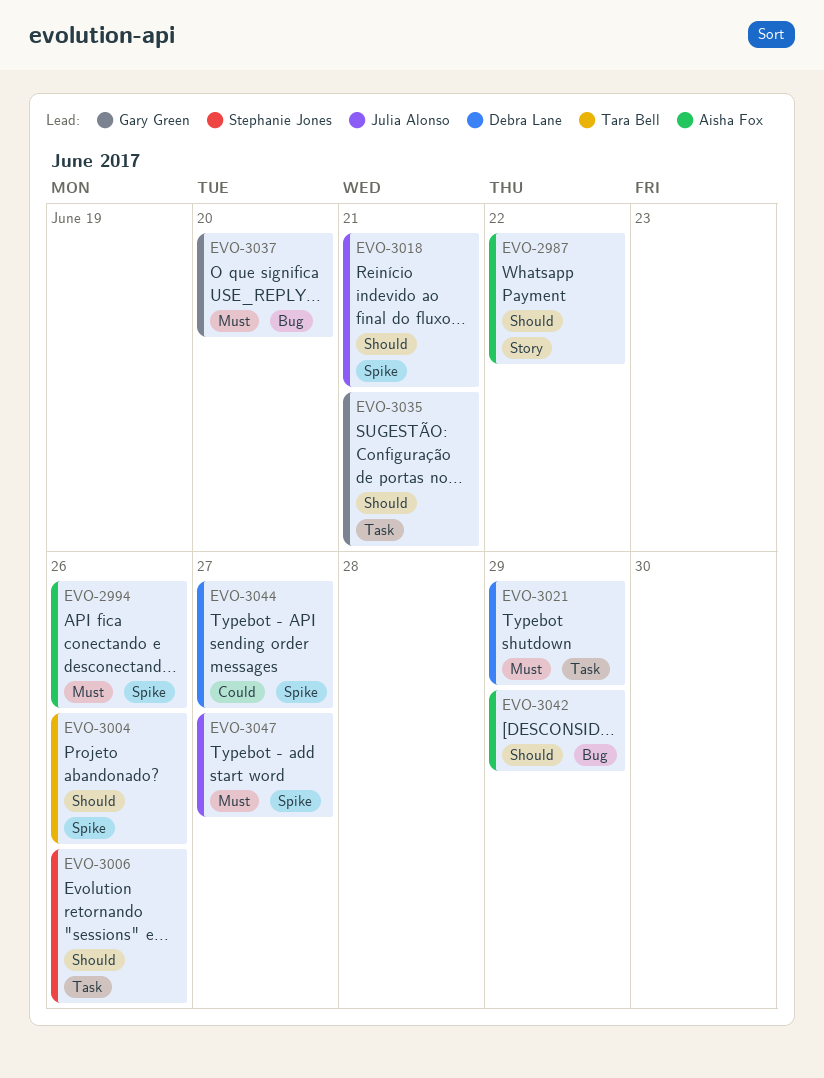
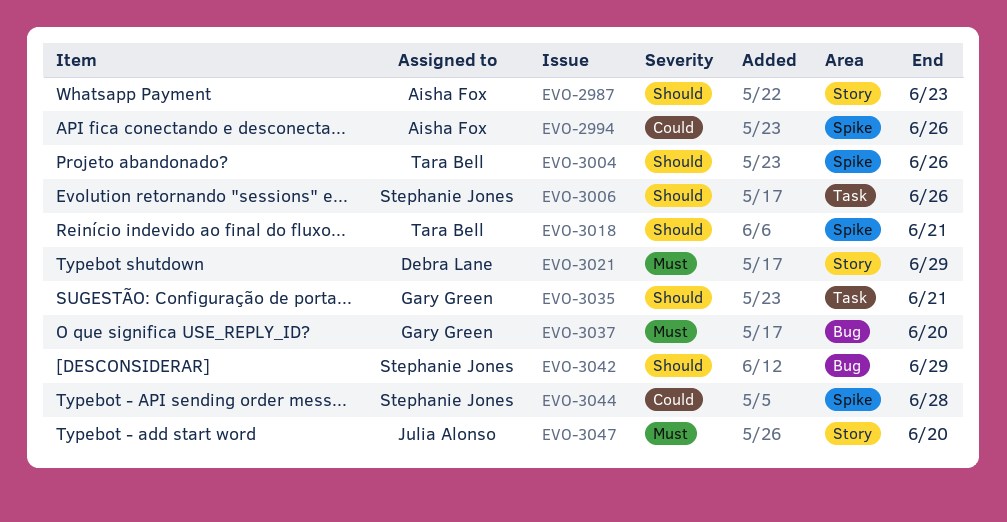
EVO-2987, due: Jun 22 -> Jun 23
EVO-2994, priority: Must -> Could
EVO-3018, owner: Julia Alonso -> Tara Bell
EVO-3021, label: Task -> Story
EVO-3042, owner: Aisha Fox -> Stephanie Jones
EVO-3044, owner: Debra Lane -> Stephanie Jones
EVO-3044, due: Jun 27 -> Jun 28
EVO-3047, label: Spike -> Story
EVO-3047, due: Jun 27 -> Jun 20

